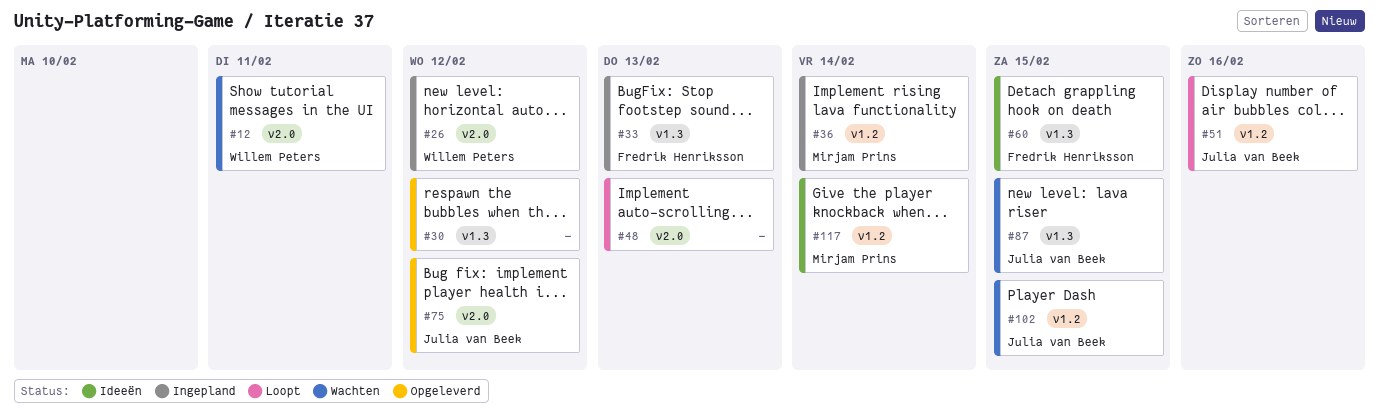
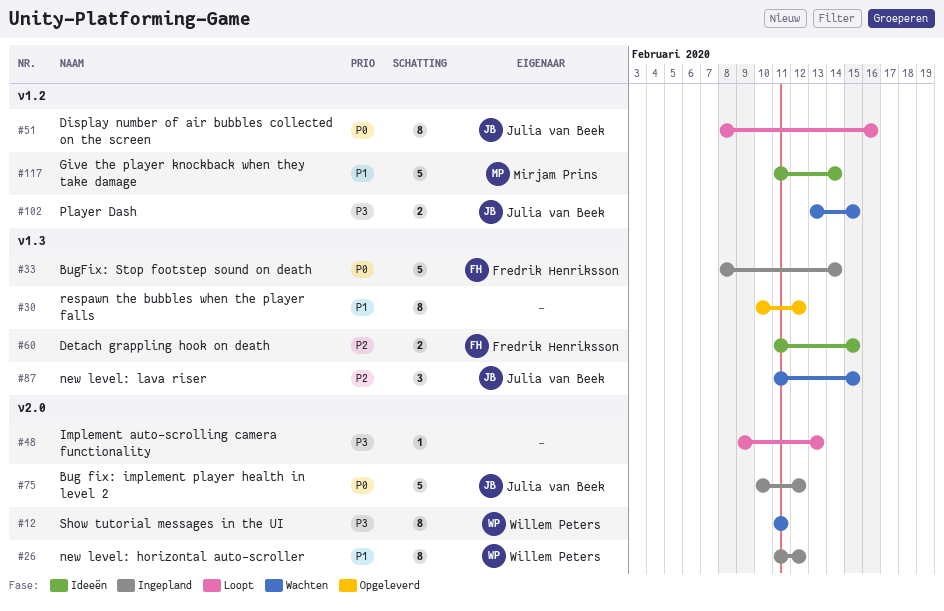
#33, due: Feb 13 -> Feb 14
#36: present -> none
#75, status: Opgeleverd -> Ingepland

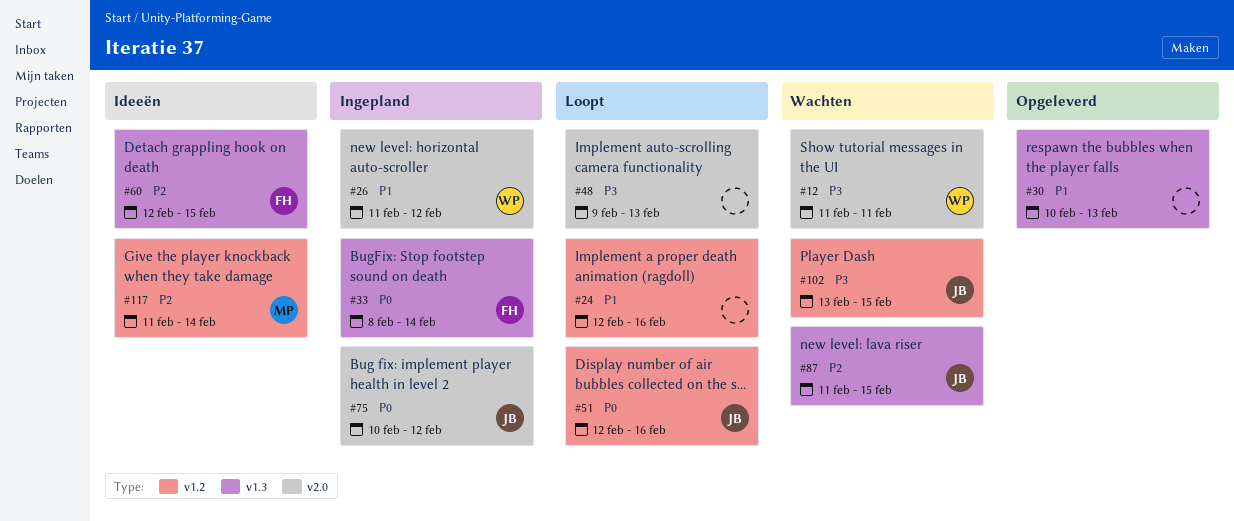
#24: none -> present
#30, due: Feb 12 -> Feb 13
#51, start: Feb 8 -> Feb 12
#60, start: Feb 11 -> Feb 12
#117, priority: P1 -> P2

